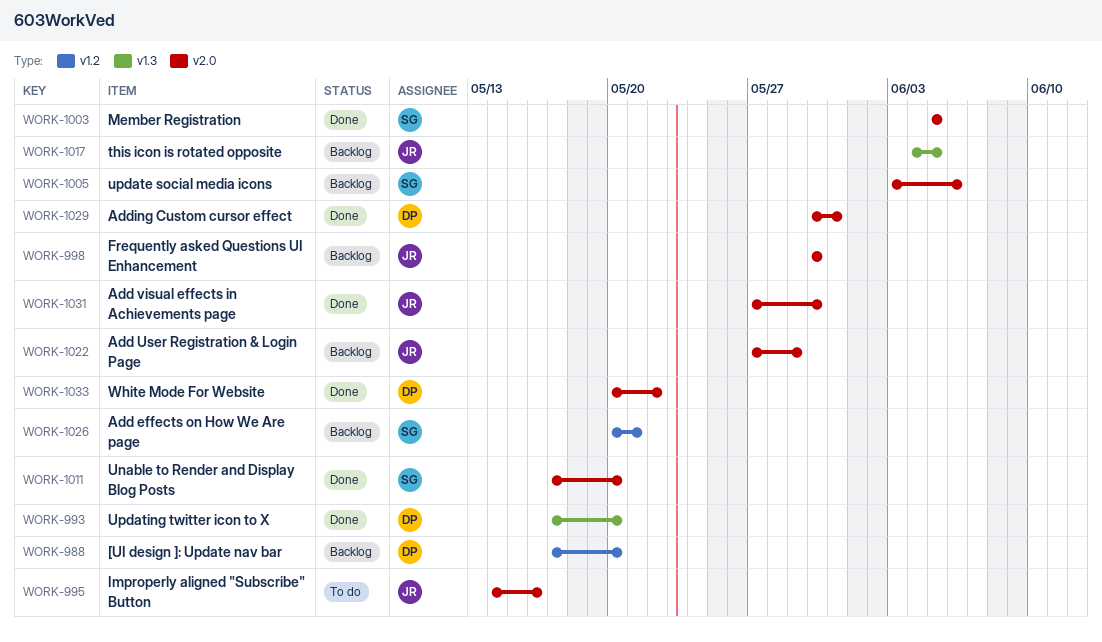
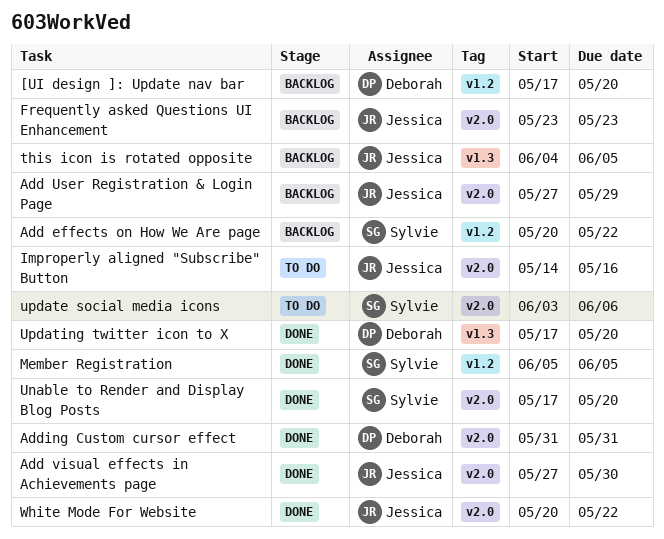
Add effects on How We Are page, due: May 21 -> May 22
Adding Custom cursor effect, start: May 30 -> May 31
Frequently asked Questions UI Enhancement, start: May 30 -> May 23
Frequently asked Questions UI Enhancement, due: May 30 -> May 23
Member Registration, label: v2.0 -> v1.2
update social media icons, status: Backlog -> To do
White Mode For Website, owner: Deborah -> Jessica

